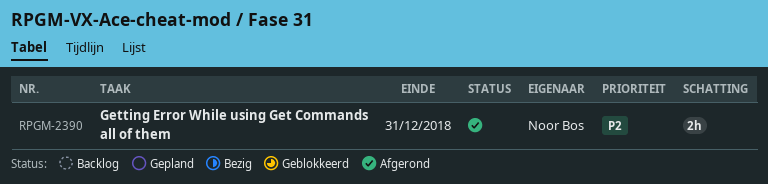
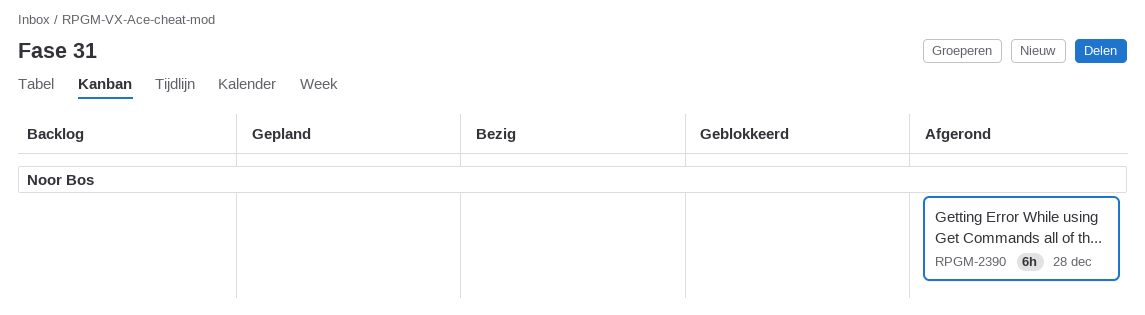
RPGM-2390, estimate: 2h -> 6h
RPGM-2390, due: Dec 31 -> Dec 28

